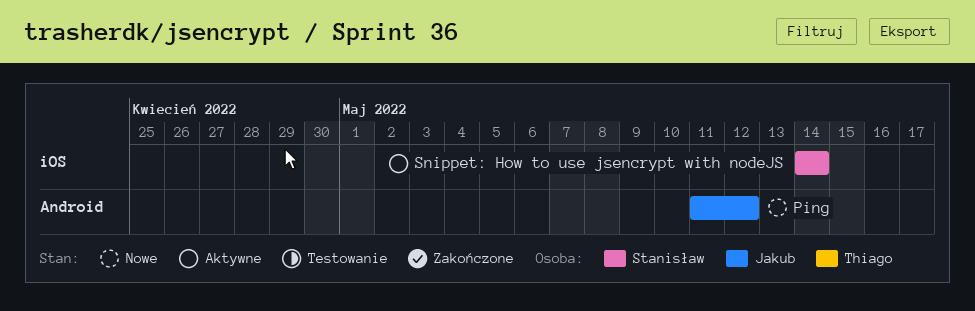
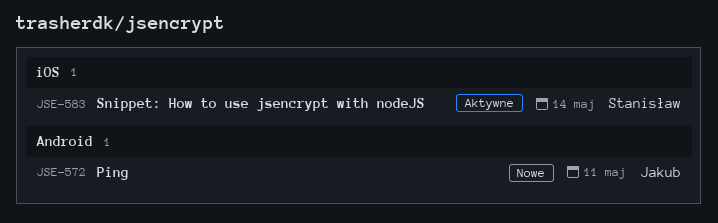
Ping, due: May 12 -> May 11

